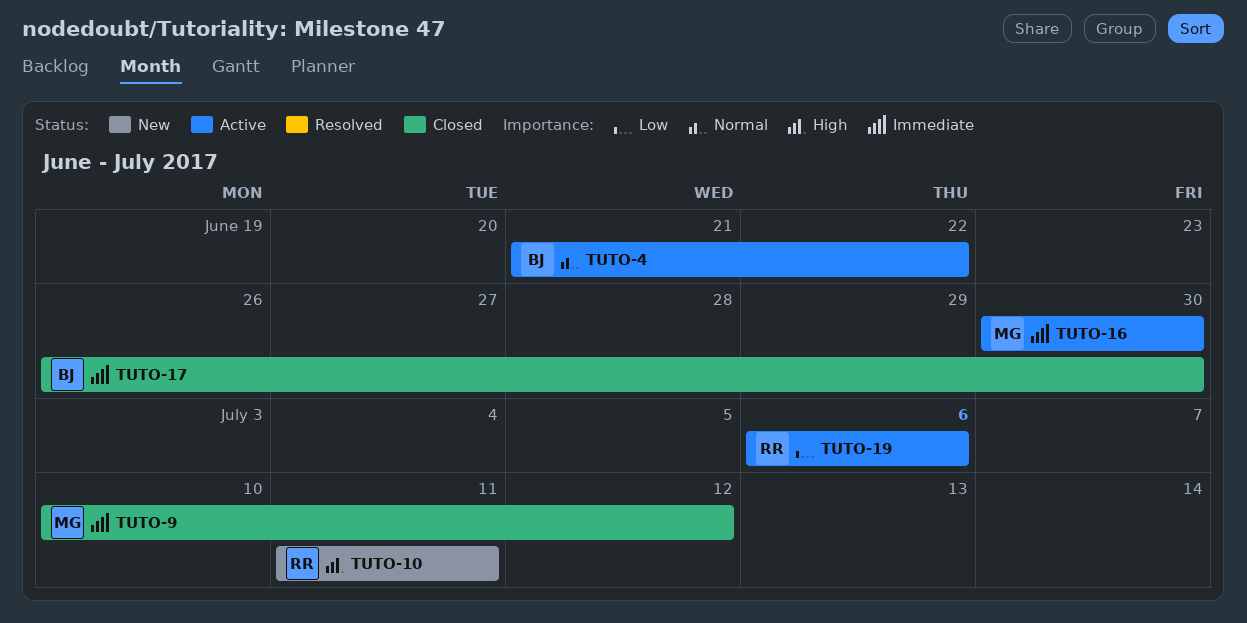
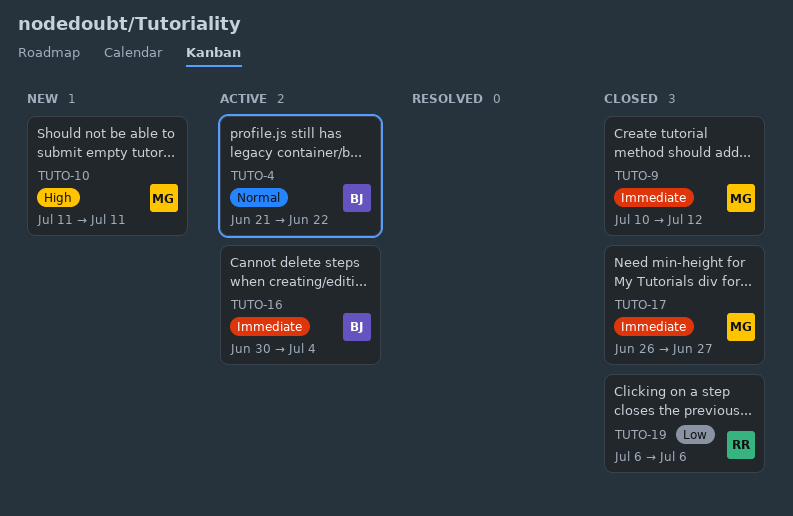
TUTO-10, owner: RR -> MG
TUTO-16, owner: MG -> BJ
TUTO-16, due: Jun 30 -> Jul 4
TUTO-17, owner: BJ -> MG
TUTO-17, due: Jun 30 -> Jun 27
TUTO-19, status: Active -> Closed

